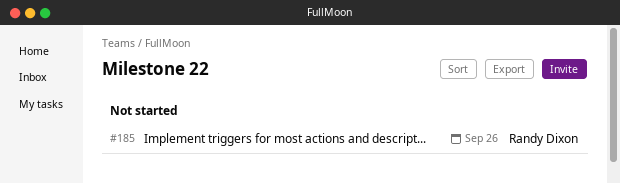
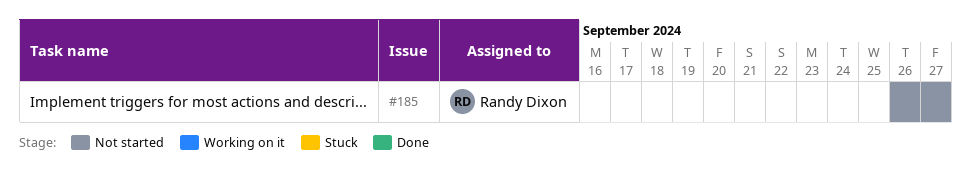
#185, due: Sep 26 -> Sep 27

